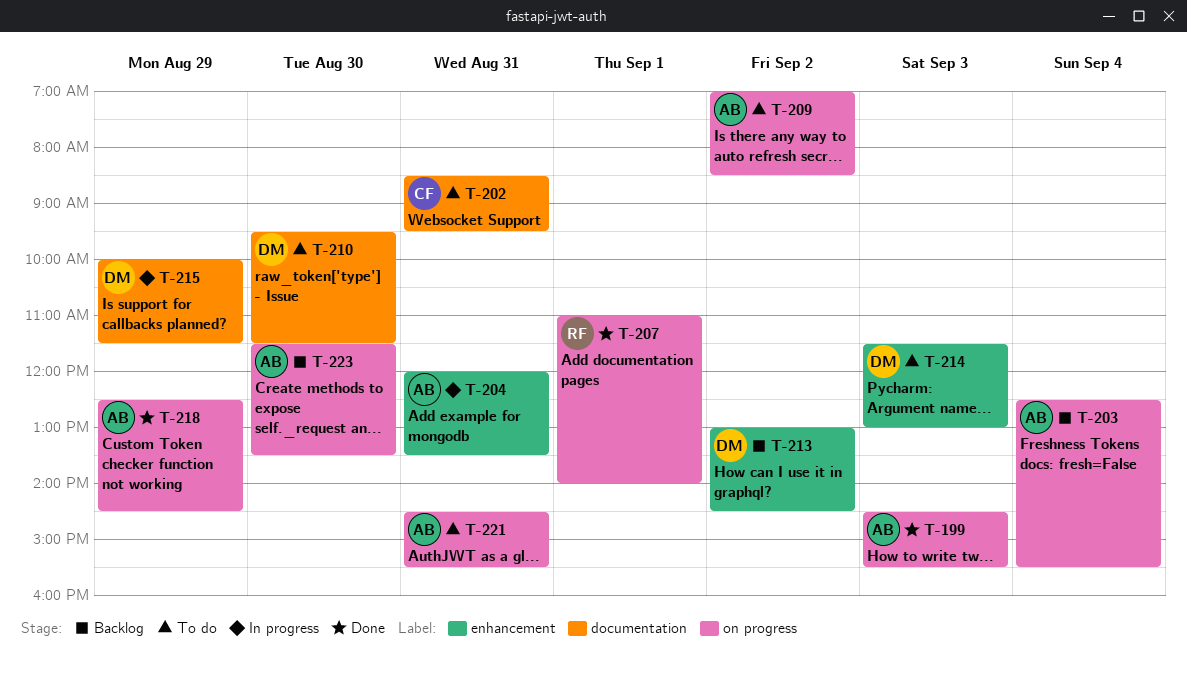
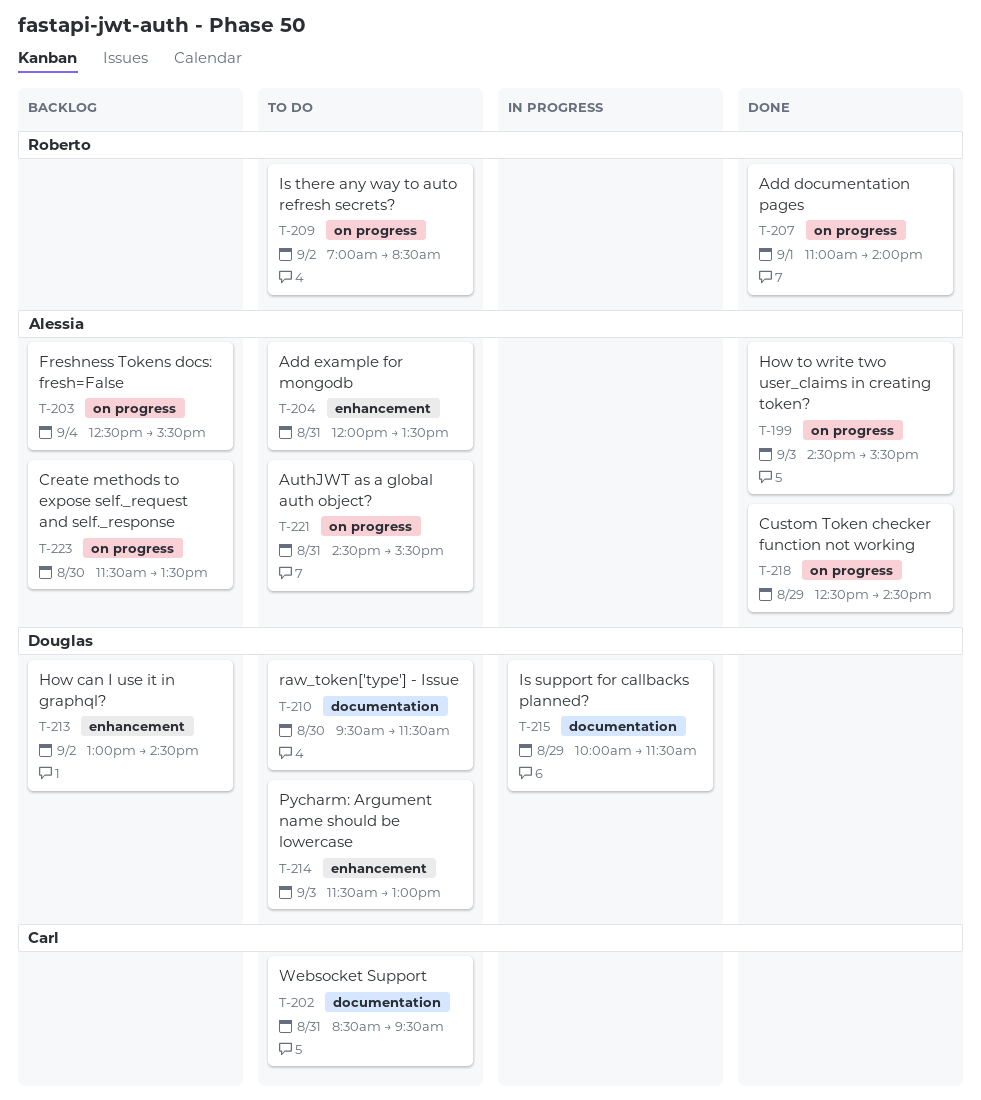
T-204, status: In progress -> To do
T-209, owner: Alessia -> Roberto

